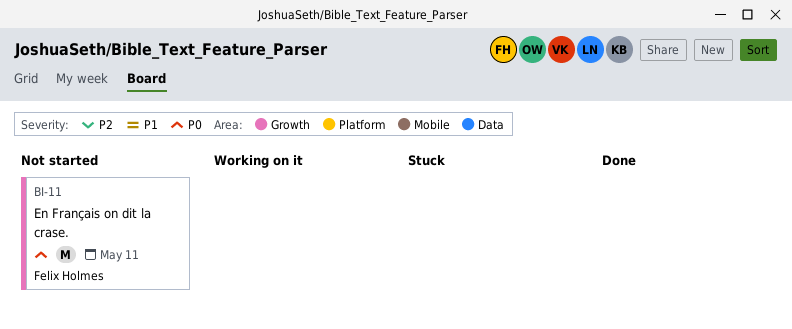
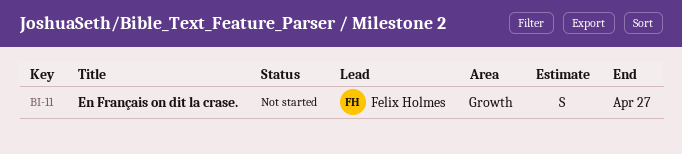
BI-11, estimate: M -> S
BI-11, due: May 11 -> Apr 27

